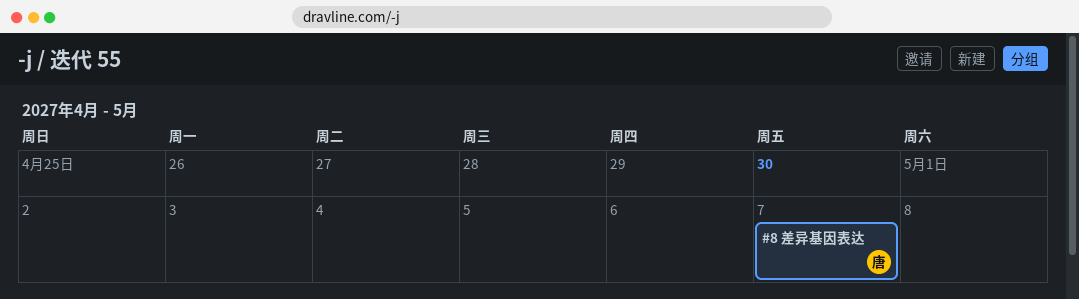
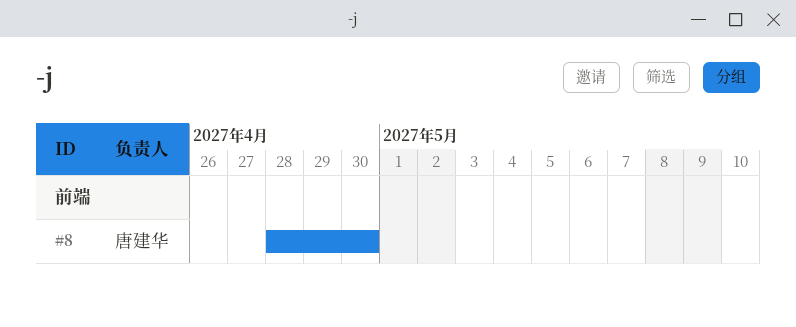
#8, due: May 7 -> Apr 30

